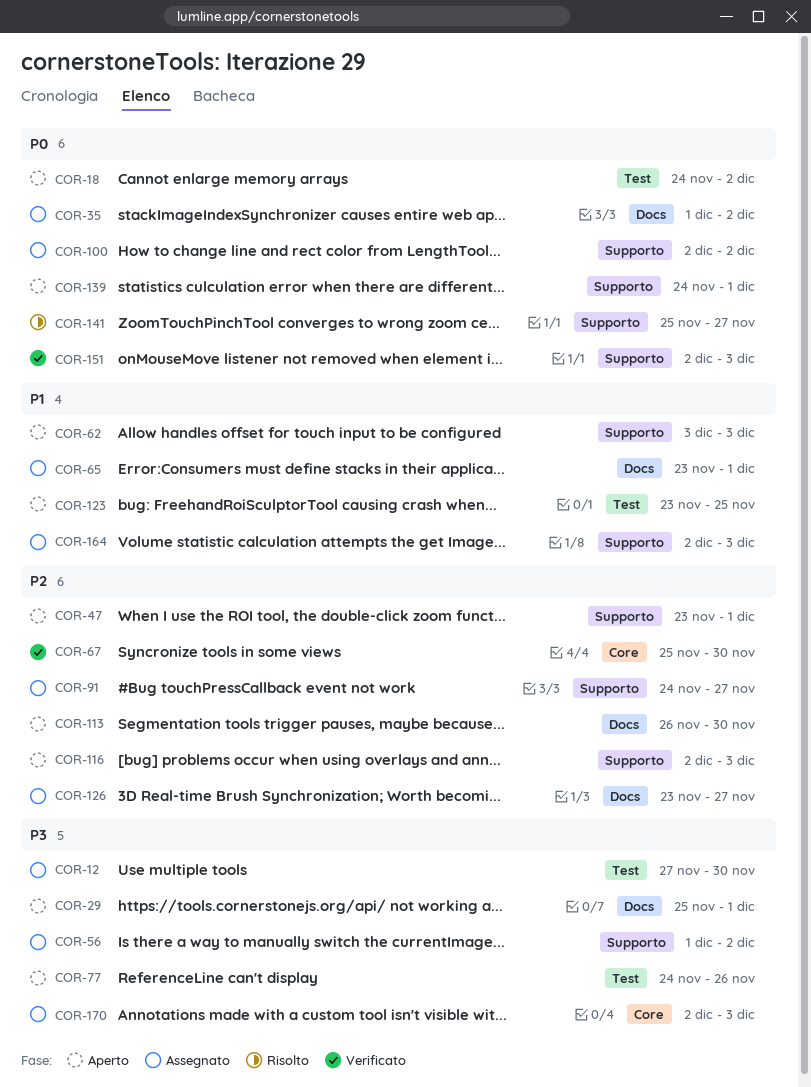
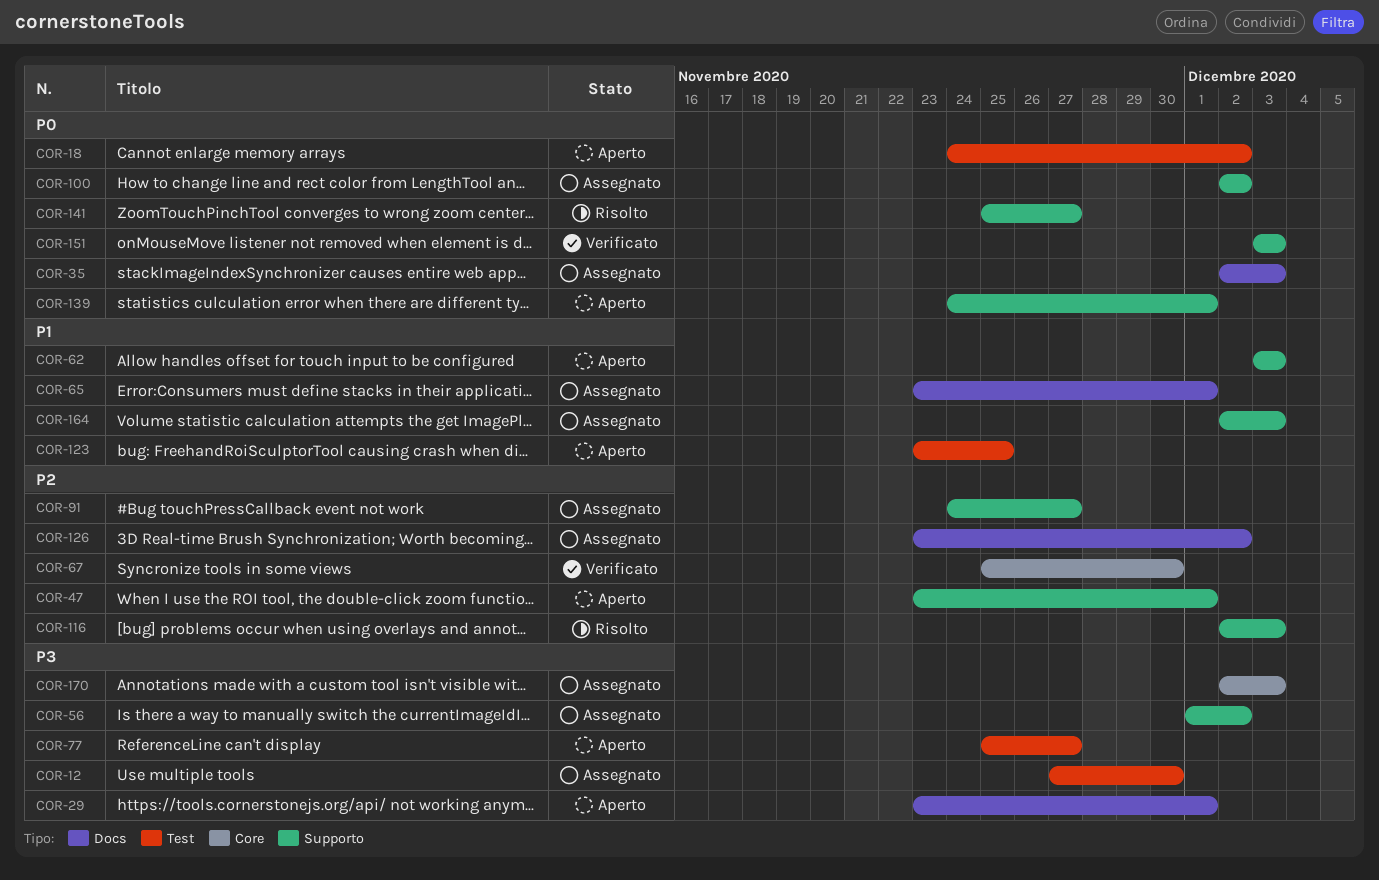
COR-29, start: Nov 25 -> Nov 23
COR-35, start: Dec 1 -> Dec 2
COR-35, due: Dec 2 -> Dec 3
COR-77, start: Nov 24 -> Nov 25
COR-77, due: Nov 26 -> Nov 27
COR-113: present -> none
COR-116, status: Aperto -> Risolto
COR-126, due: Nov 27 -> Dec 2
COR-151, start: Dec 2 -> Dec 3

